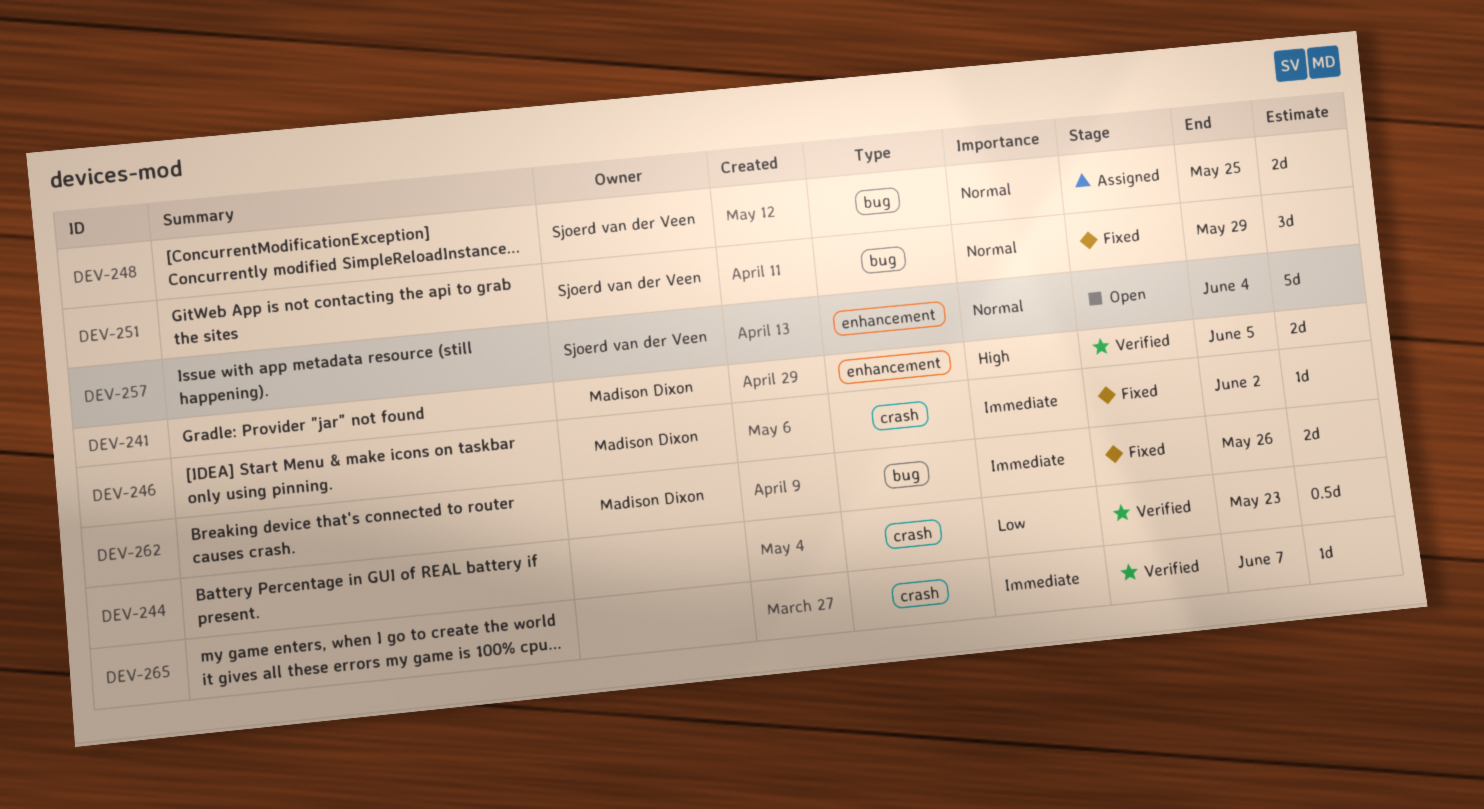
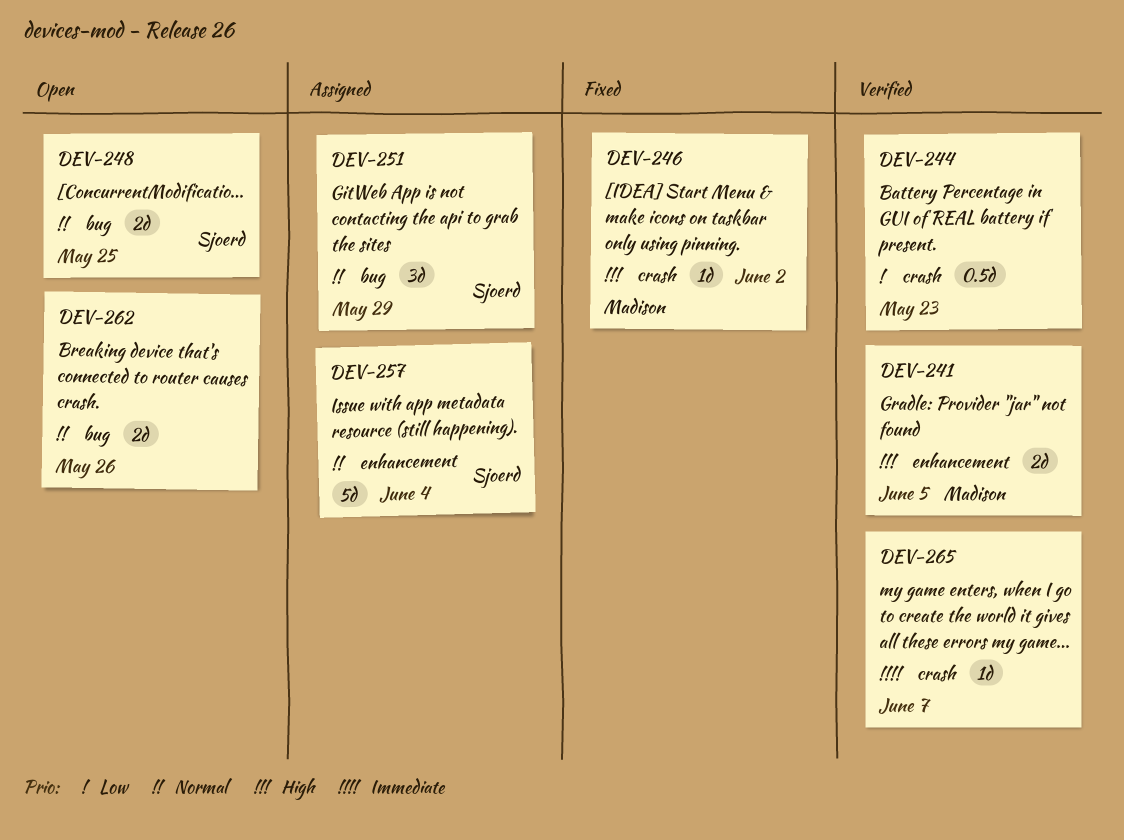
DEV-246, priority: Immediate -> High
DEV-248, status: Assigned -> Open
DEV-251, status: Fixed -> Assigned
DEV-257, status: Open -> Assigned
DEV-262, status: Fixed -> Open
DEV-262, owner: Madison Dixon -> none
DEV-262, priority: Immediate -> Normal

